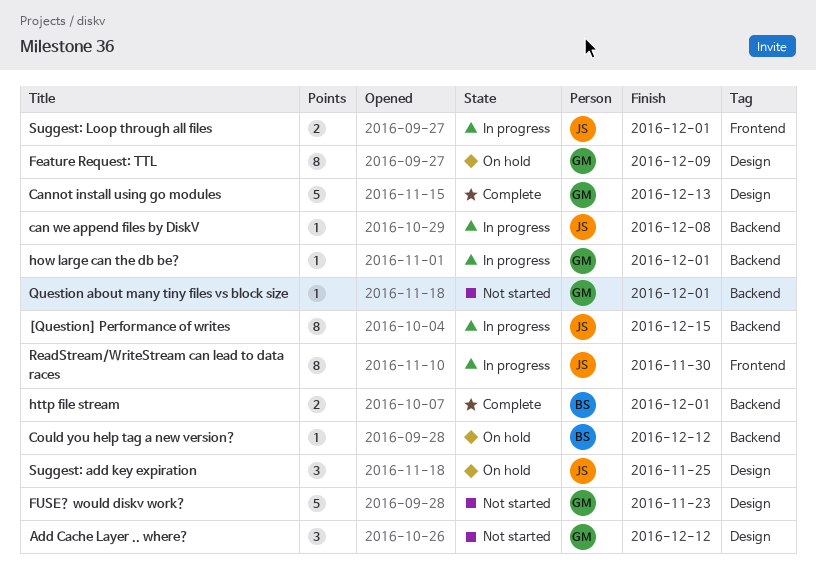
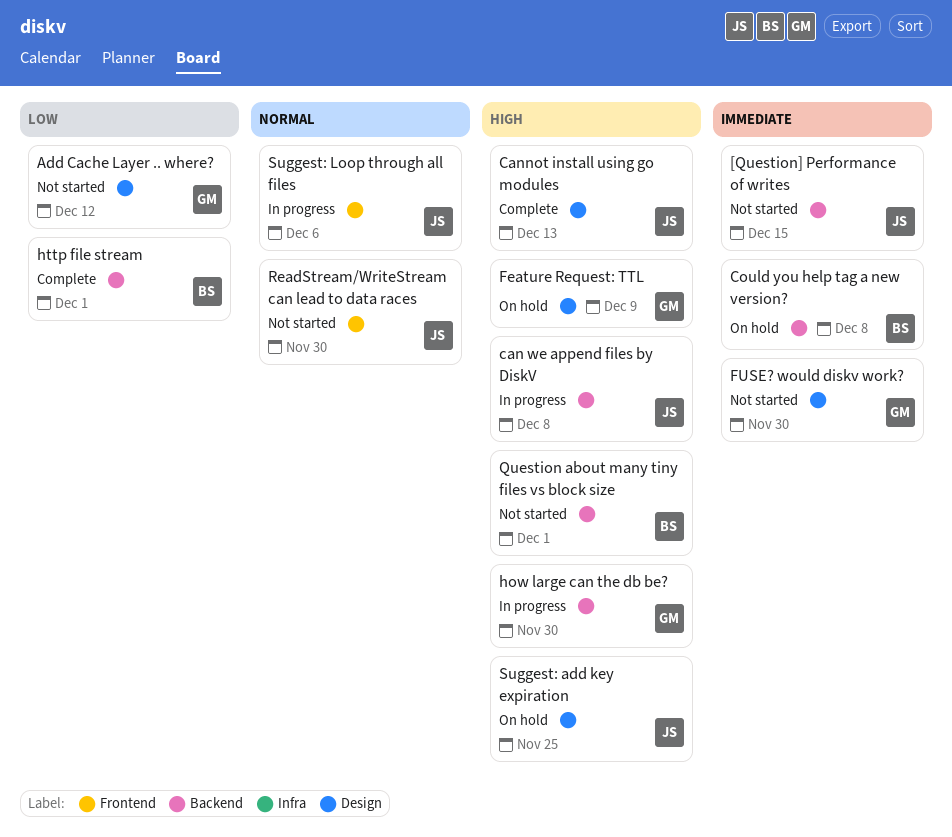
[Question] Performance of writes, status: In progress -> Not started
Cannot install using go modules, owner: GM -> JS
Could you help tag a new version?, due: Dec 12 -> Dec 8
FUSE? would diskv work?, due: Nov 23 -> Nov 30
how large can the db be?, due: Dec 1 -> Nov 30
Question about many tiny files vs block size, owner: GM -> BS
ReadStream/WriteStream can lead to data races, status: In progress -> Not started
Suggest: Loop through all files, due: Dec 1 -> Dec 6

